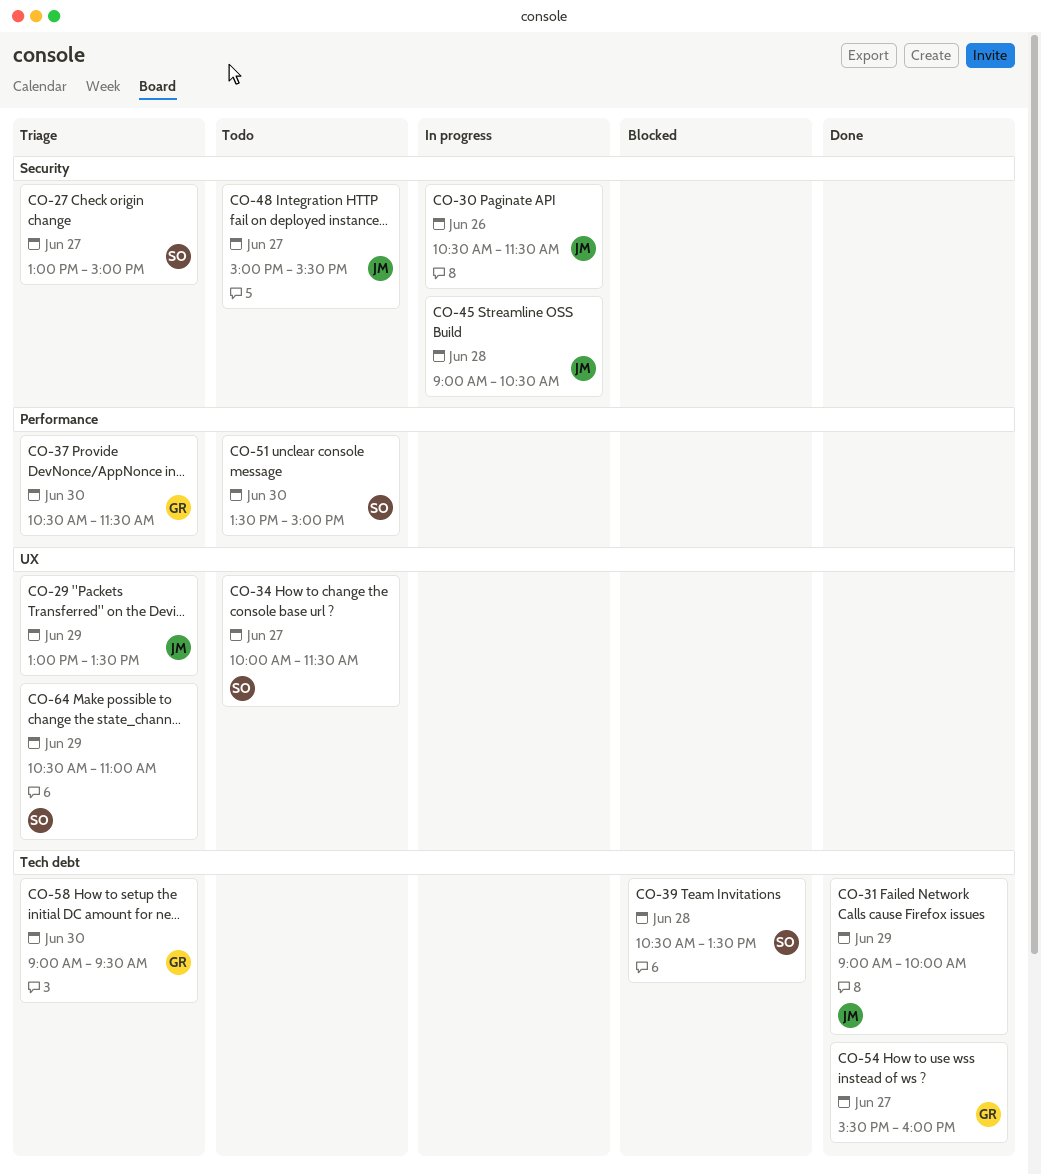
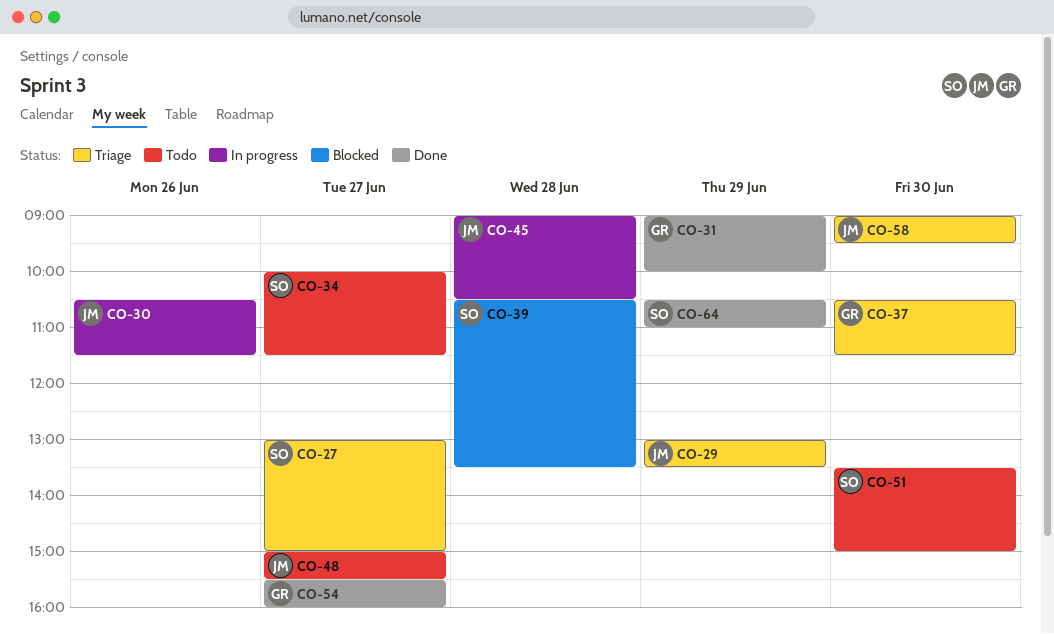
CO-31, owner: JM -> GR
CO-58, owner: GR -> JM
CO-64, status: Triage -> Done

